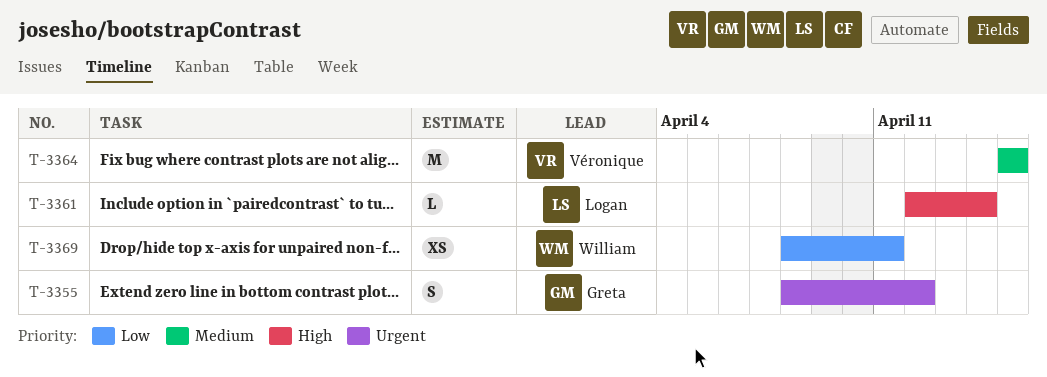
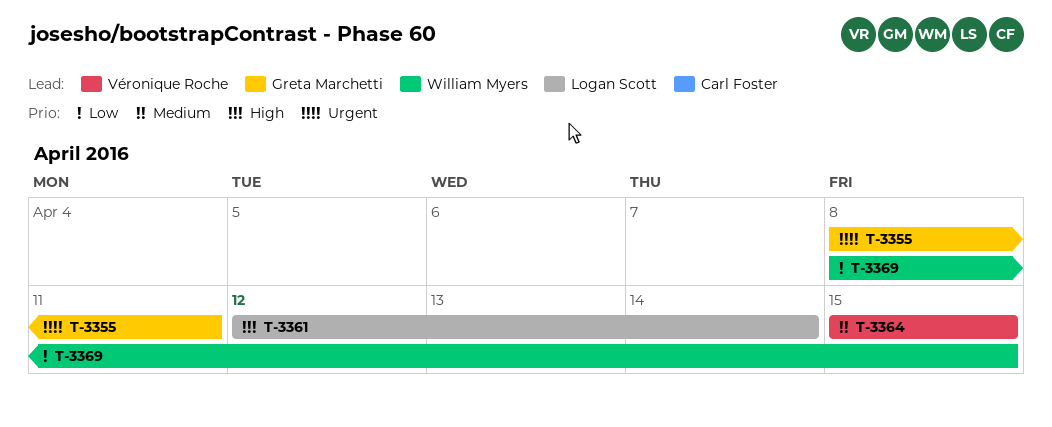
T-3355, due: Apr 12 -> Apr 11
T-3369, due: Apr 11 -> Apr 15

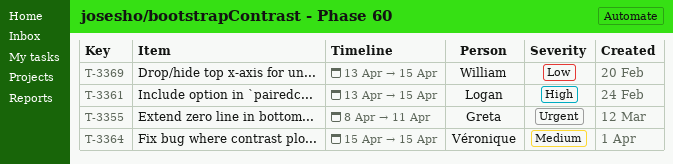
T-3361, start: Apr 12 -> Apr 13
T-3361, due: Apr 14 -> Apr 15
T-3369, start: Apr 8 -> Apr 13

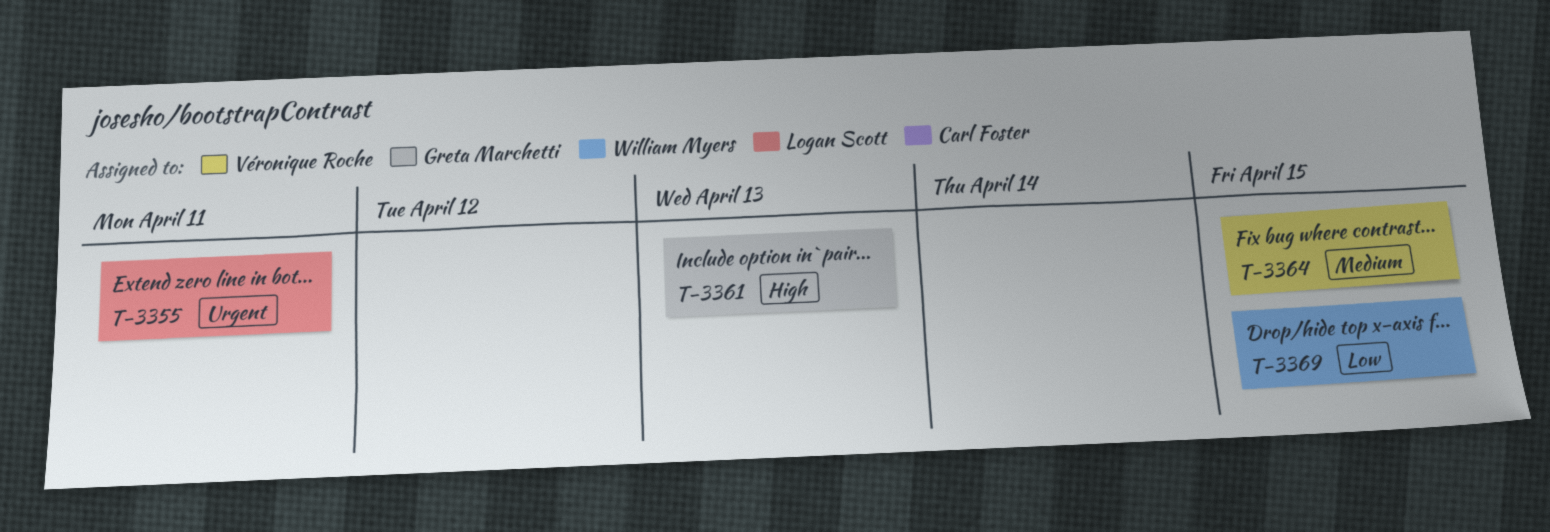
T-3355, owner: Greta Marchetti -> Logan Scott
T-3361, owner: Logan Scott -> Greta Marchetti
T-3361, due: Apr 15 -> Apr 13

